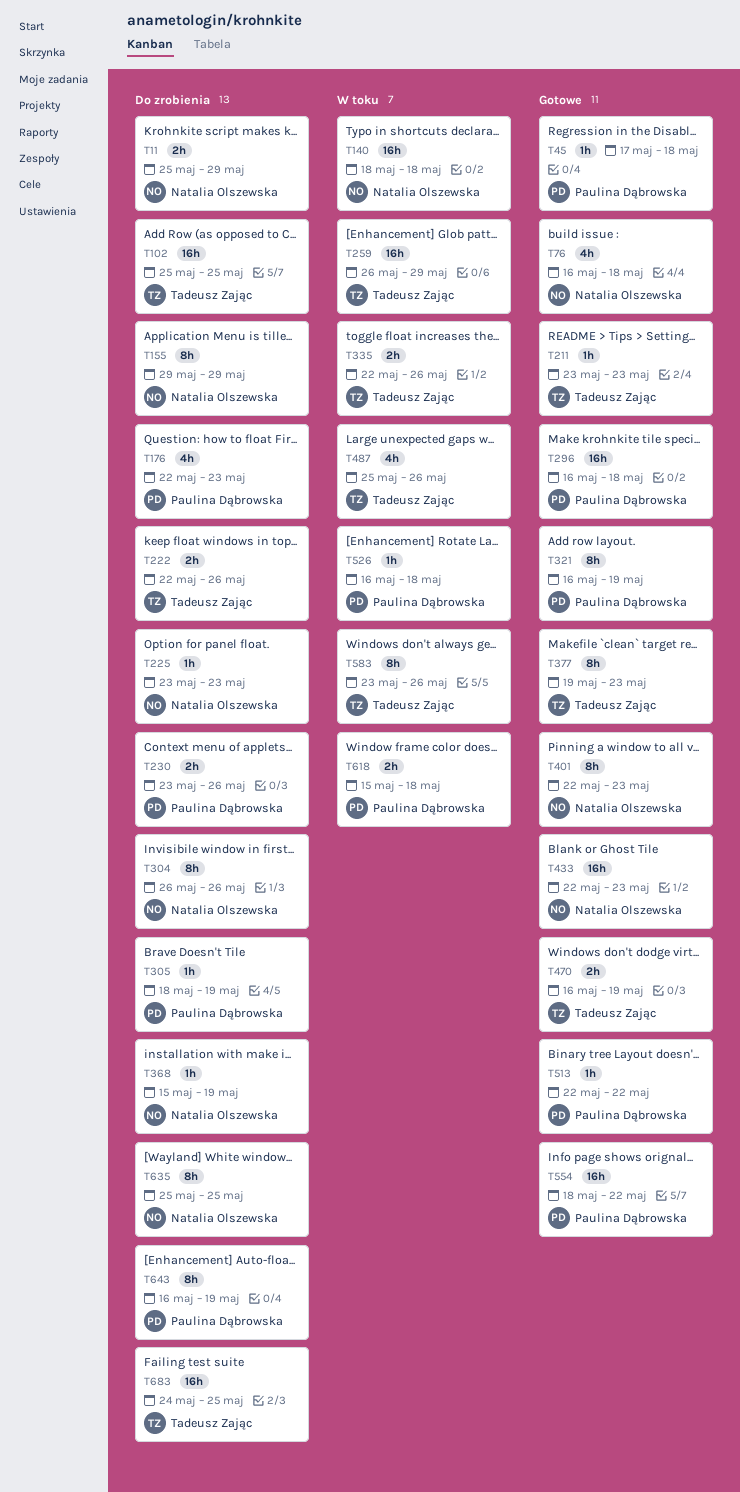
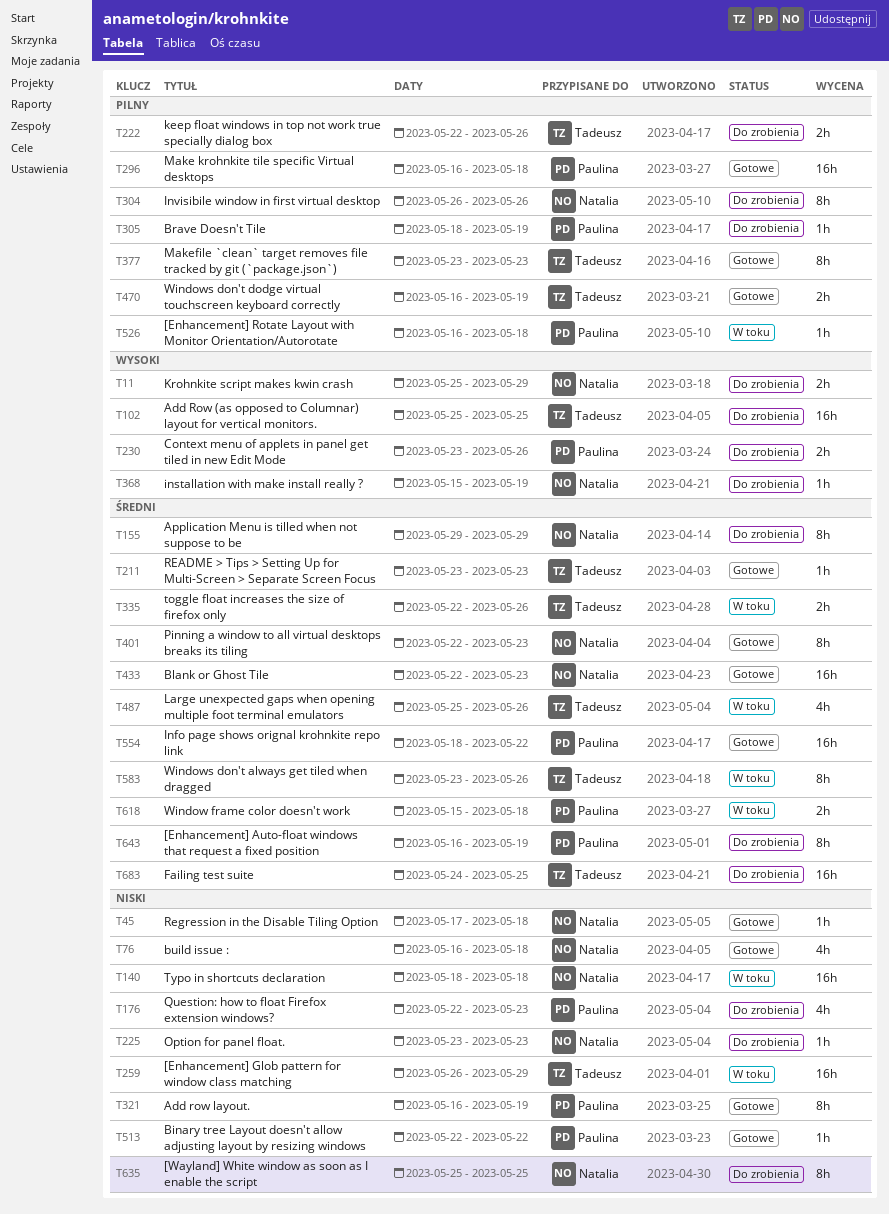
T45, owner: Paulina Dąbrowska -> Natalia Olszewska
T377, start: May 19 -> May 23

